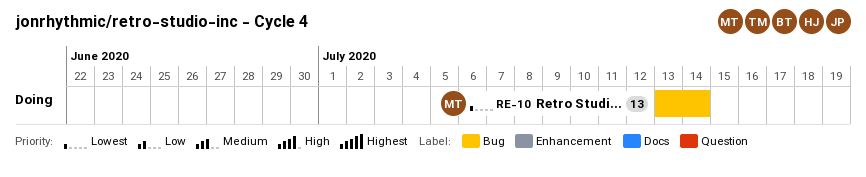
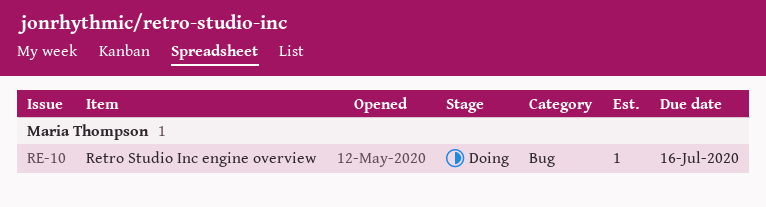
RE-10, estimate: 13 -> 1
RE-10, due: Jul 14 -> Jul 16

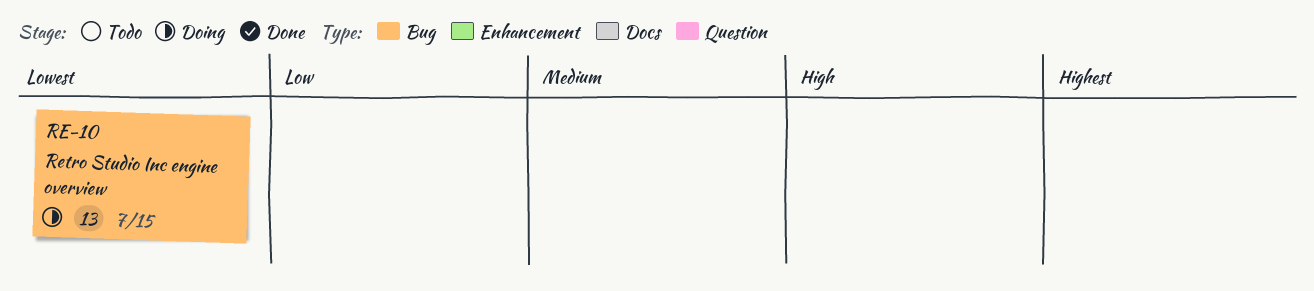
RE-10, estimate: 1 -> 13
RE-10, due: Jul 16 -> Jul 15

